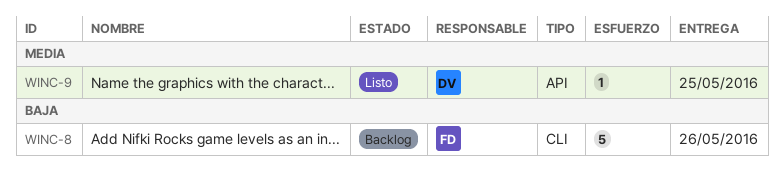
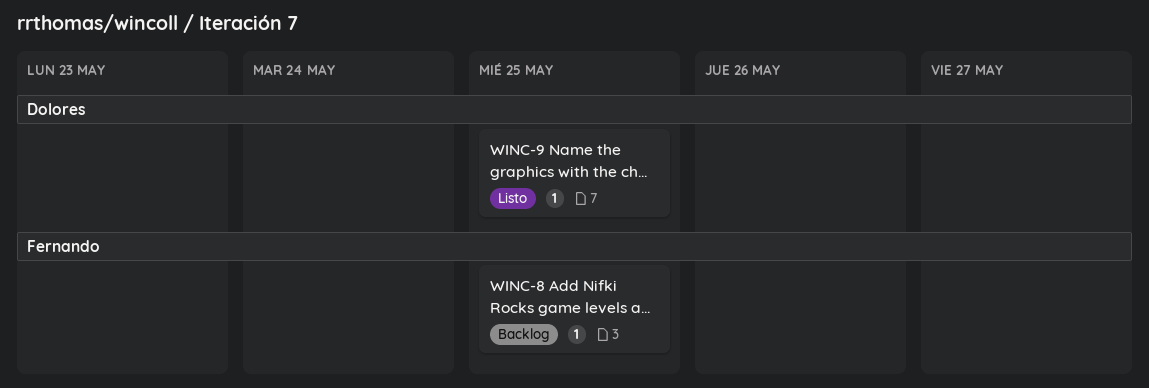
WINC-8, estimate: 5 -> 1
WINC-8, due: May 26 -> May 25

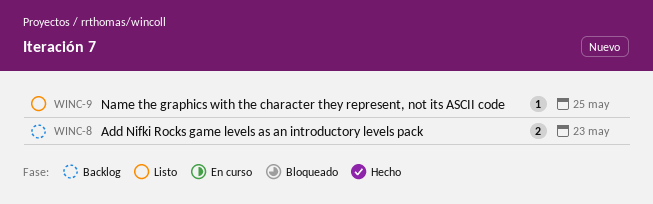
WINC-8, estimate: 1 -> 2
WINC-8, due: May 25 -> May 23

